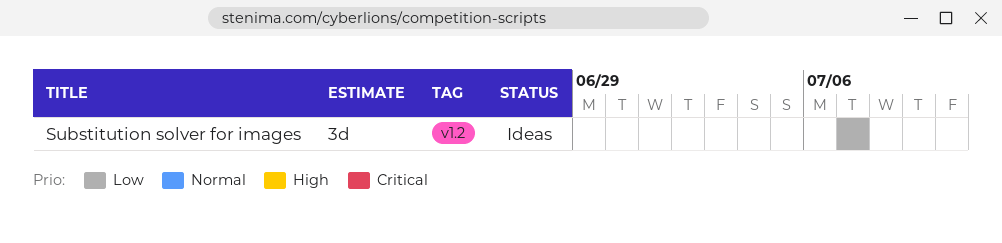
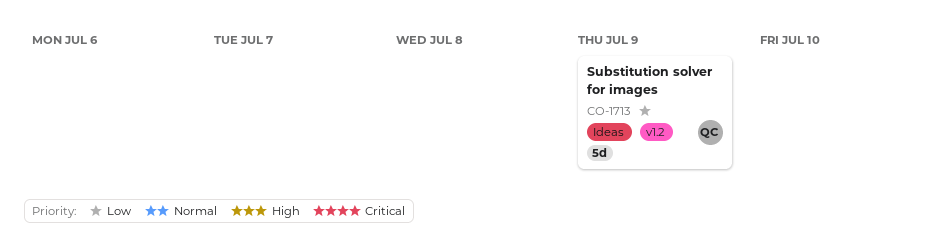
Substitution solver for images, estimate: 3d -> 5d
Substitution solver for images, due: Jul 7 -> Jul 9

